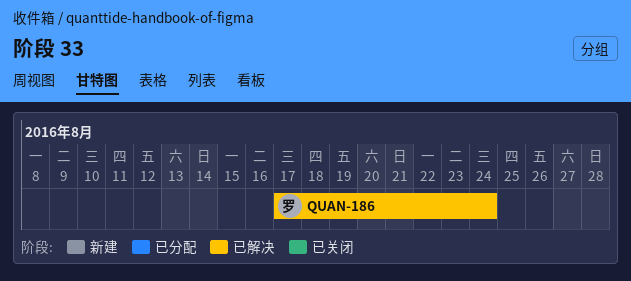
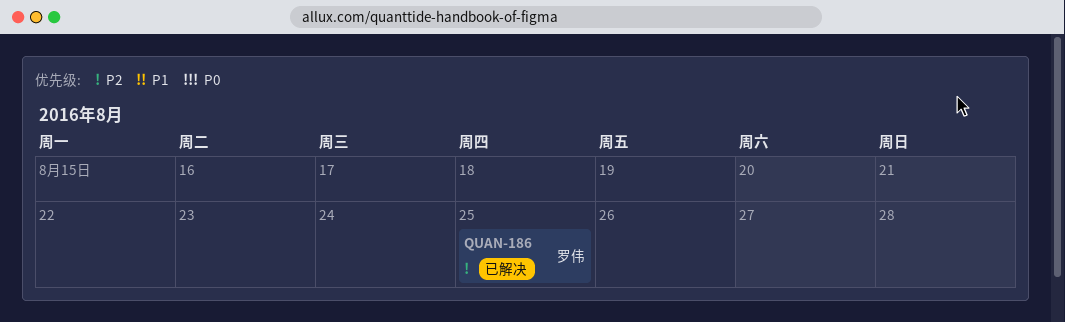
QUAN-186, due: Aug 24 -> Aug 25

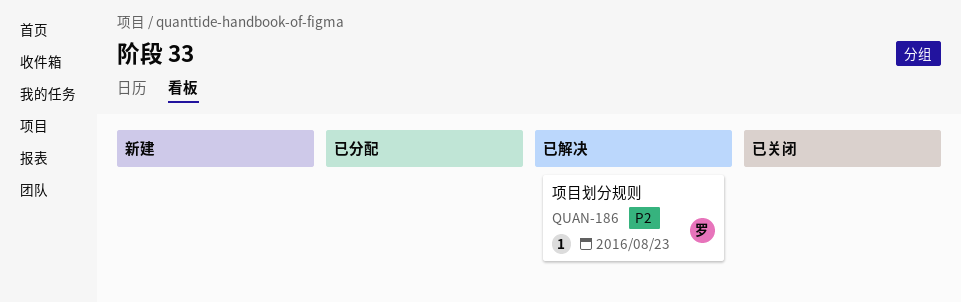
QUAN-186, due: Aug 25 -> Aug 23

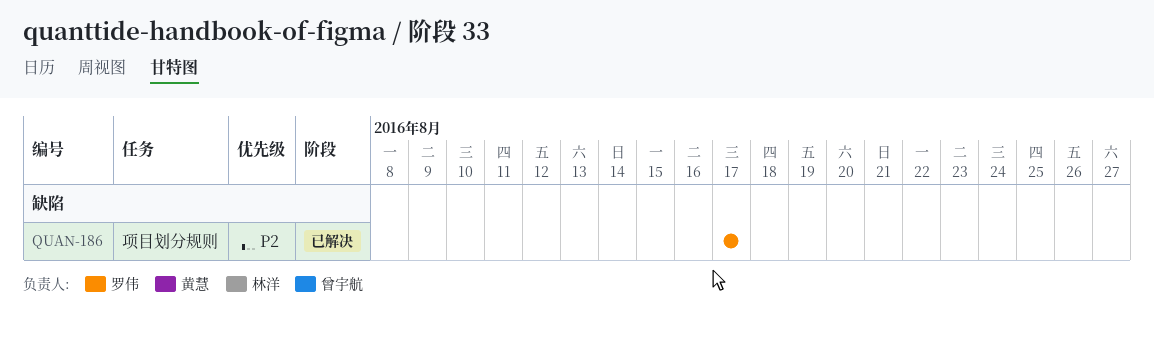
QUAN-186, due: Aug 23 -> Aug 17

